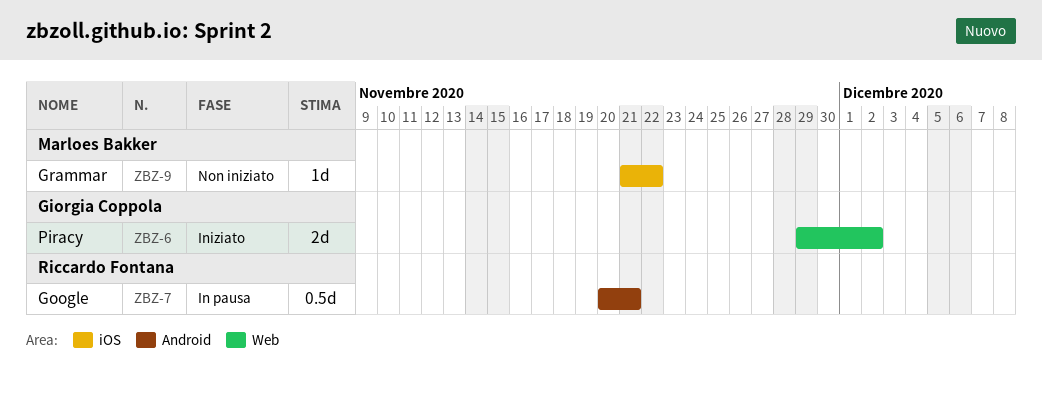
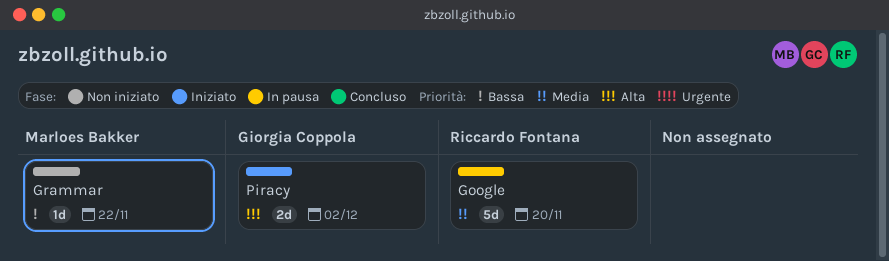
Google, estimate: 0.5d -> 5d
Google, due: Nov 21 -> Nov 20

